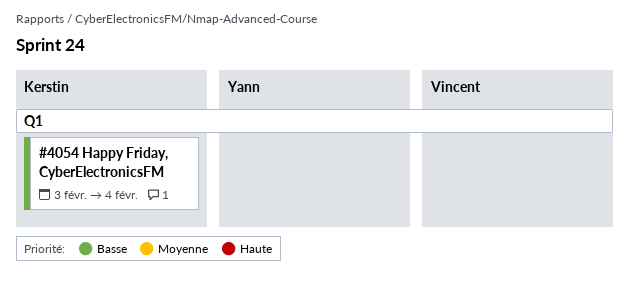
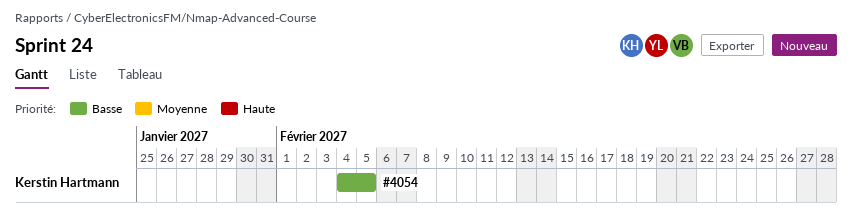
#4054, start: Feb 3 -> Feb 4
#4054, due: Feb 4 -> Feb 5

